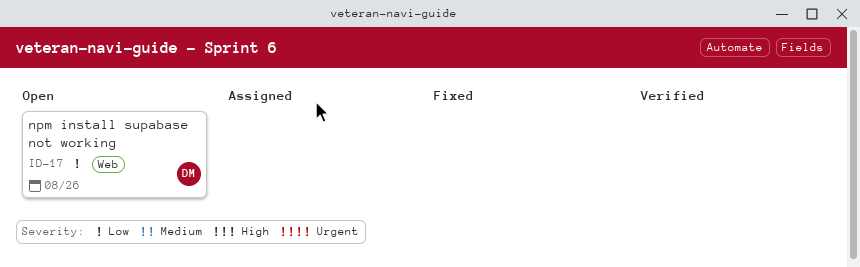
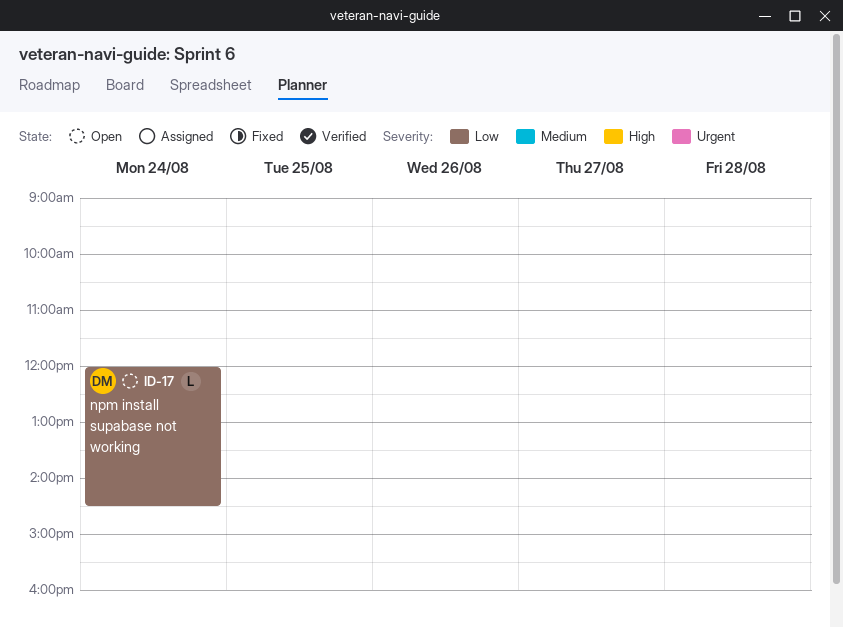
ID-17, day: Aug 26 -> Aug 24

